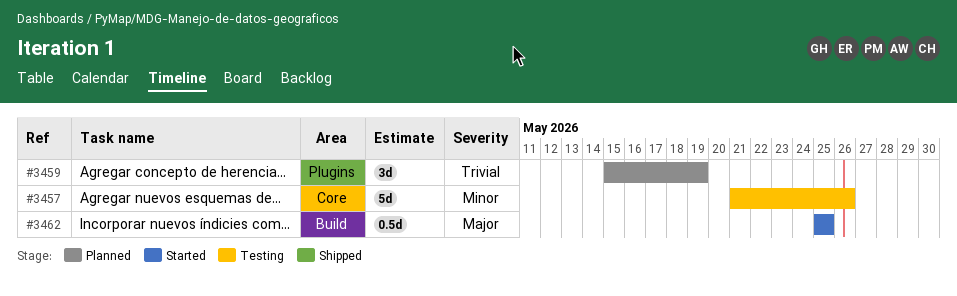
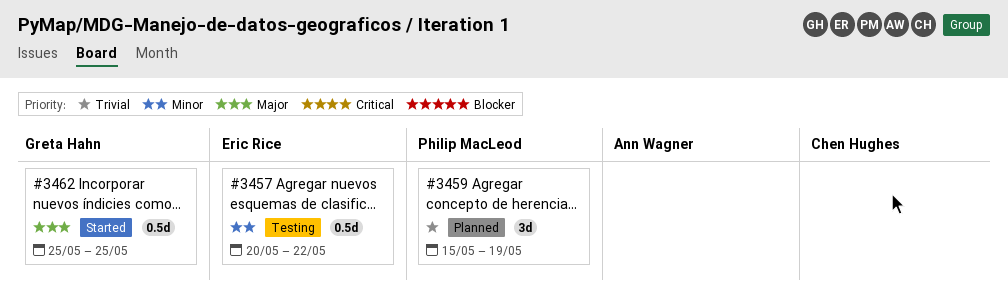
#3457, estimate: 5d -> 0.5d
#3457, start: May 21 -> May 20
#3457, due: May 26 -> May 22

